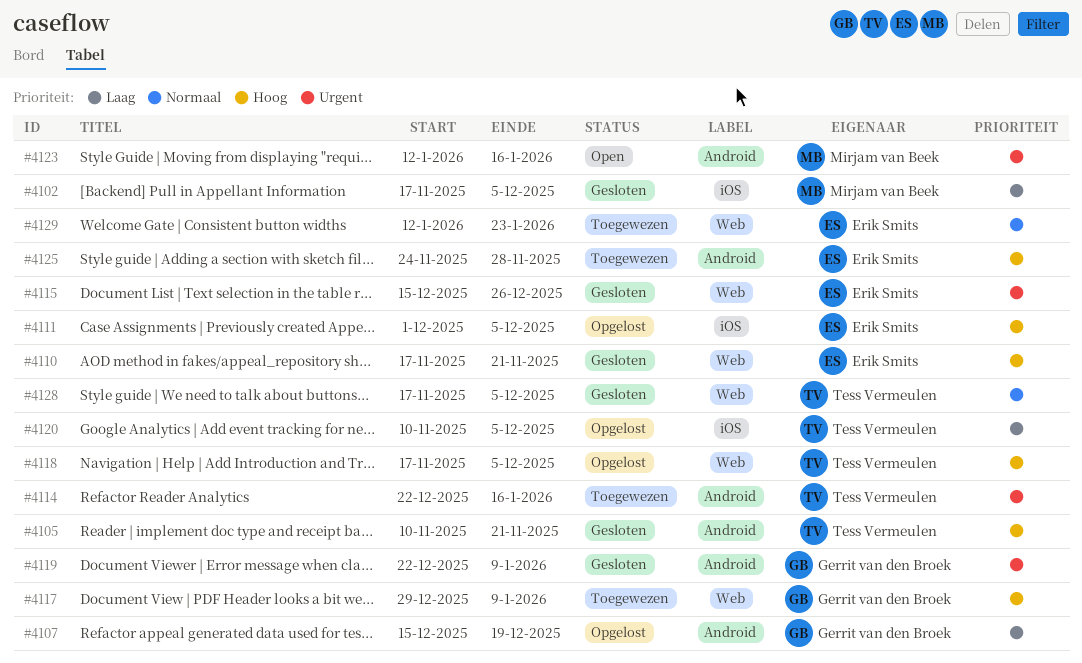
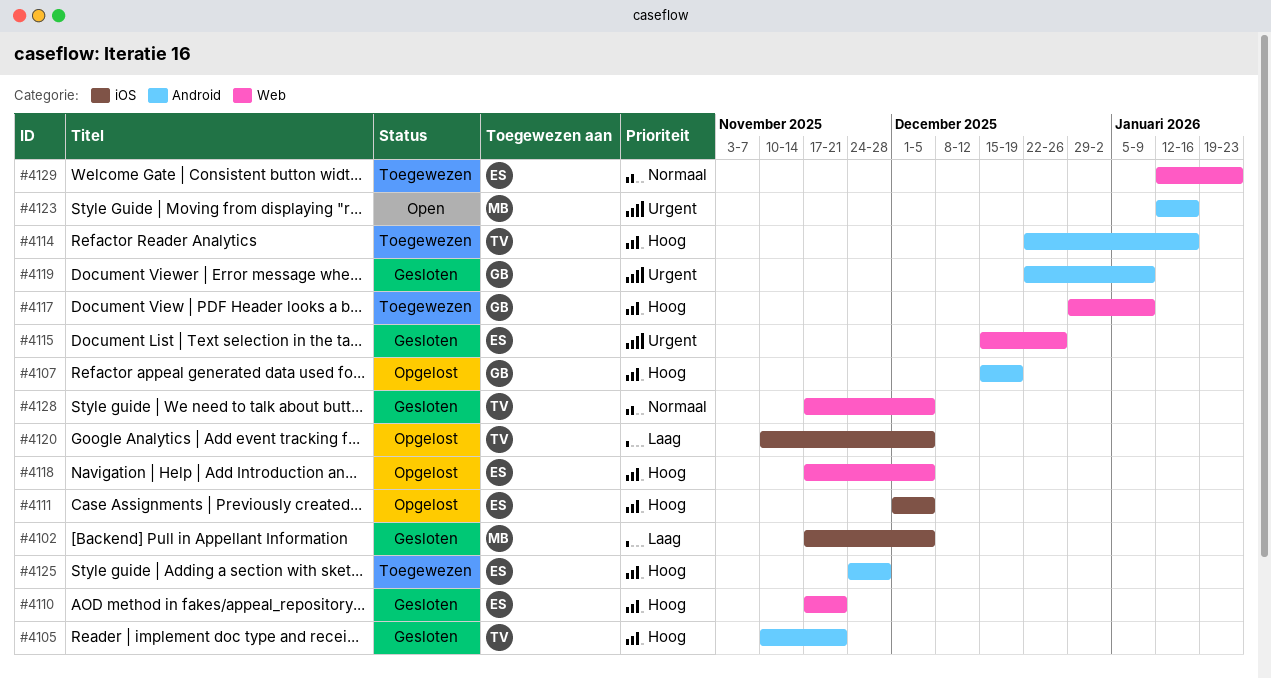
#4107, priority: Laag -> Hoog
#4114, priority: Urgent -> Hoog
#4118, owner: Tess Vermeulen -> Erik Smits

